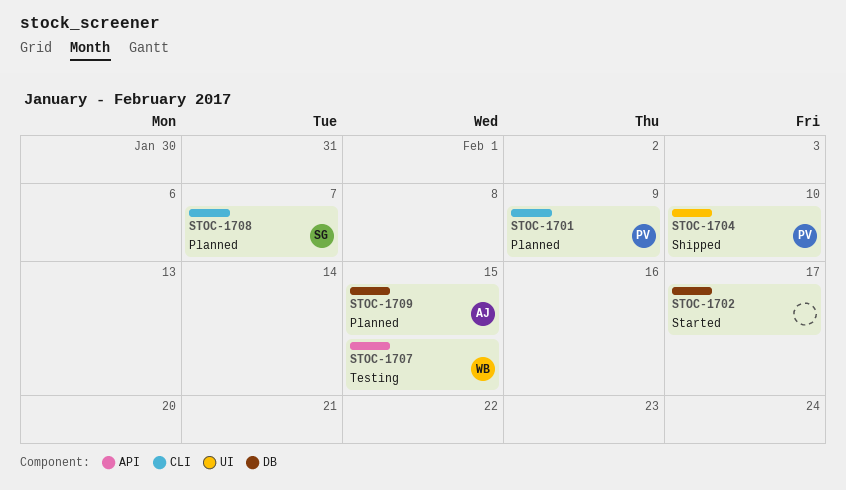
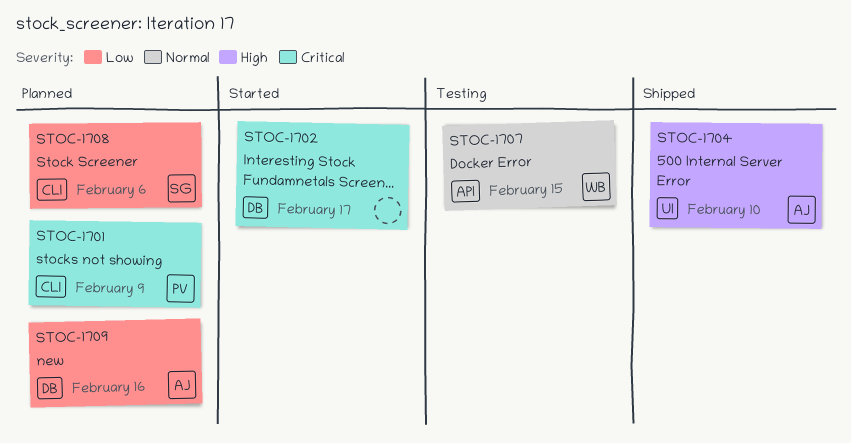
STOC-1704, owner: PV -> AJ
STOC-1708, due: Feb 7 -> Feb 6
STOC-1709, due: Feb 15 -> Feb 16

